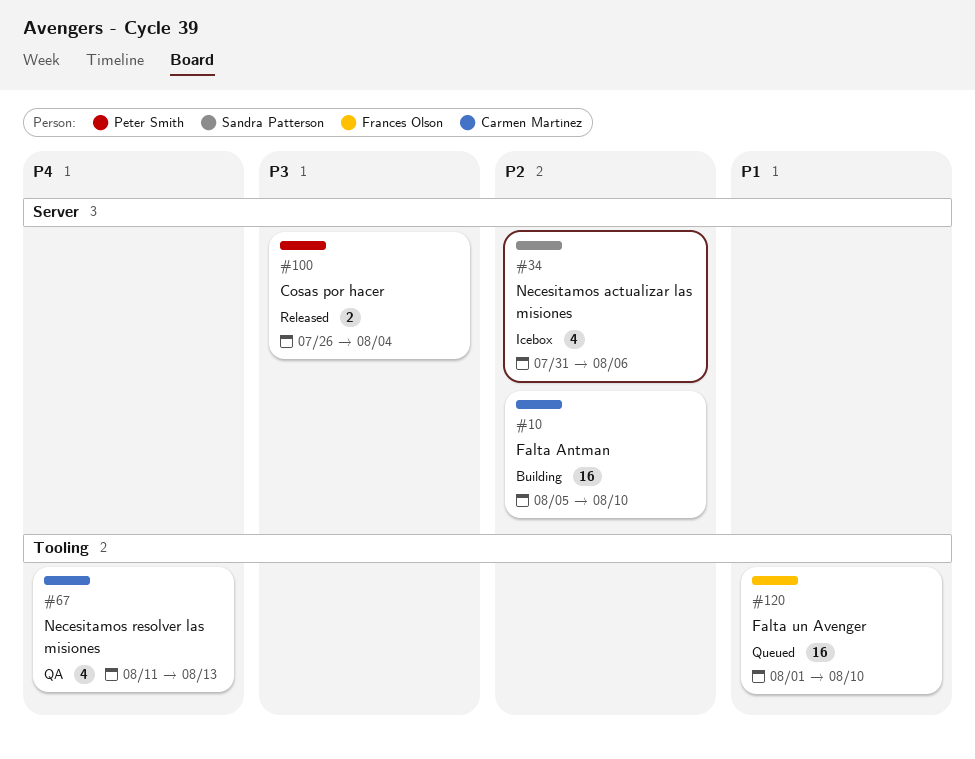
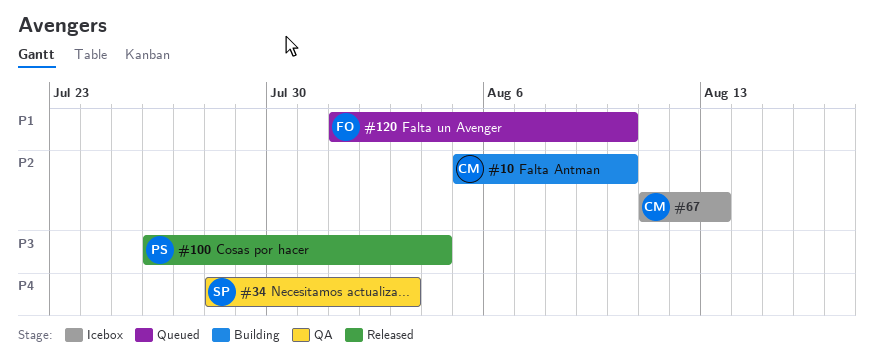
#34, status: Icebox -> QA
#34, priority: P2 -> P4
#34, start: Jul 31 -> Jul 28
#34, due: Aug 6 -> Aug 3
#67, status: QA -> Icebox
#67, priority: P4 -> P2

